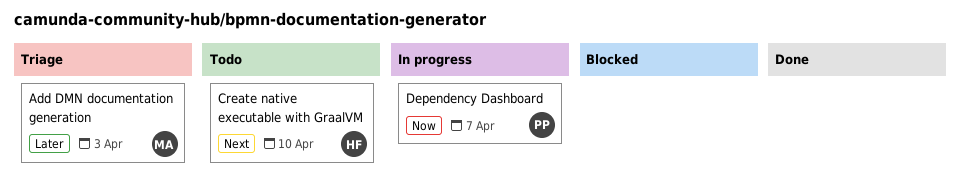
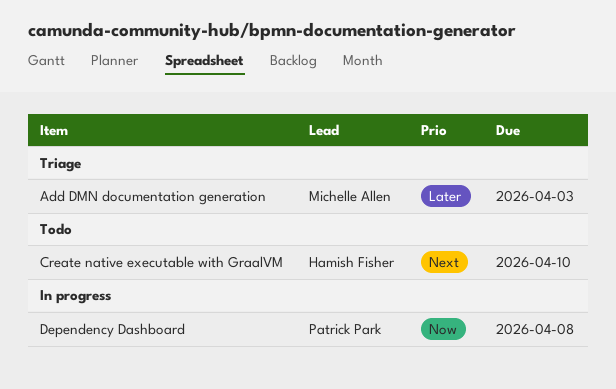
Dependency Dashboard, due: Apr 7 -> Apr 8

